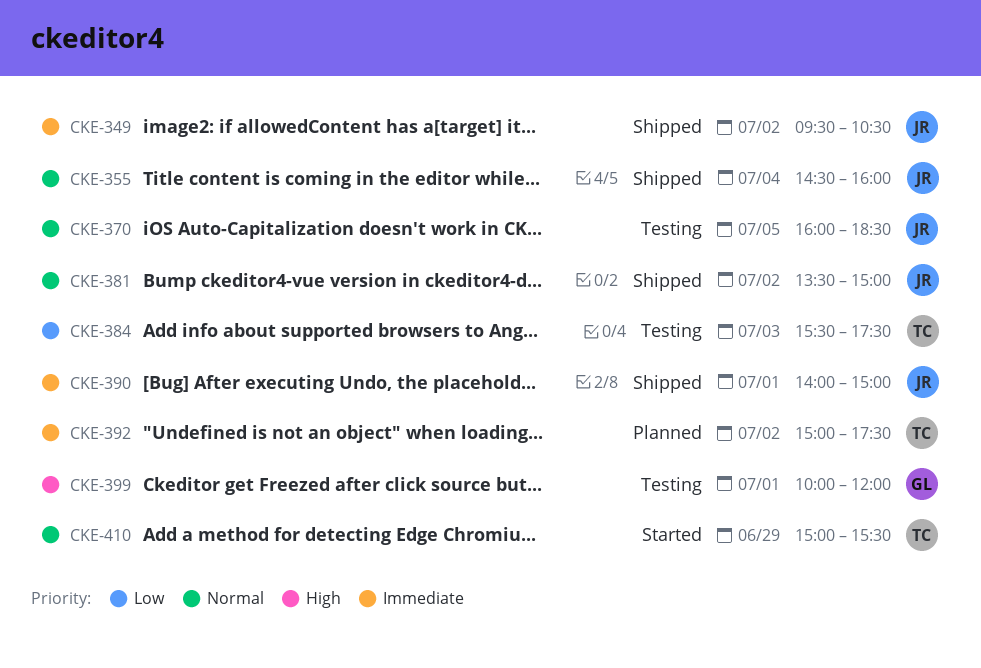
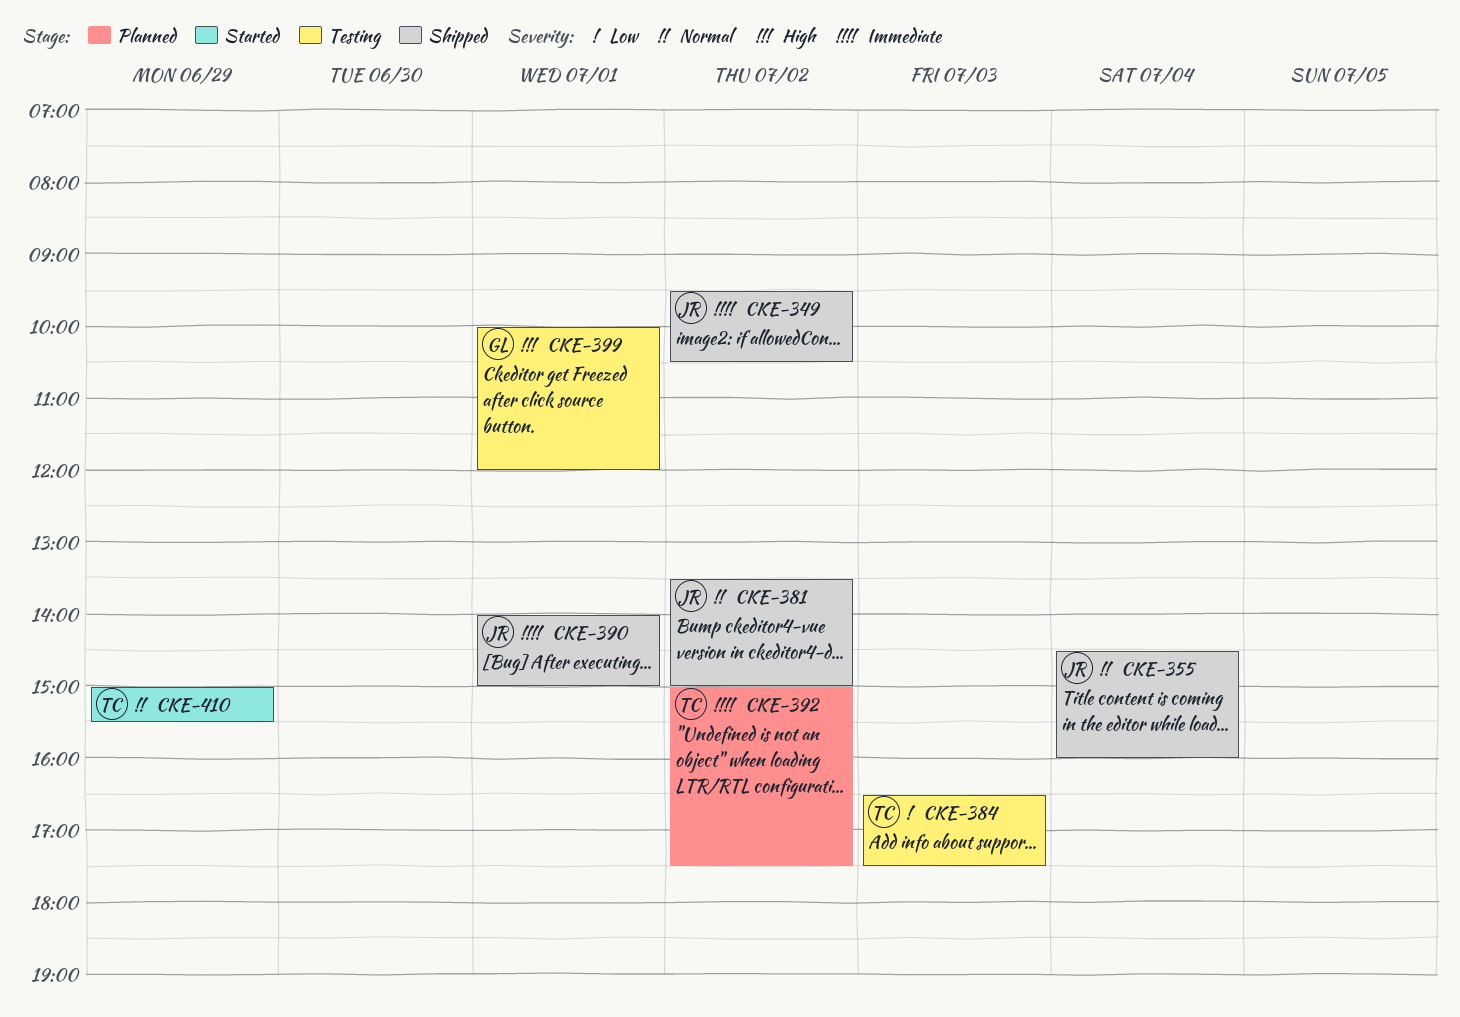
CKE-370: present -> none
CKE-384, begins: 15:30 -> 16:30

